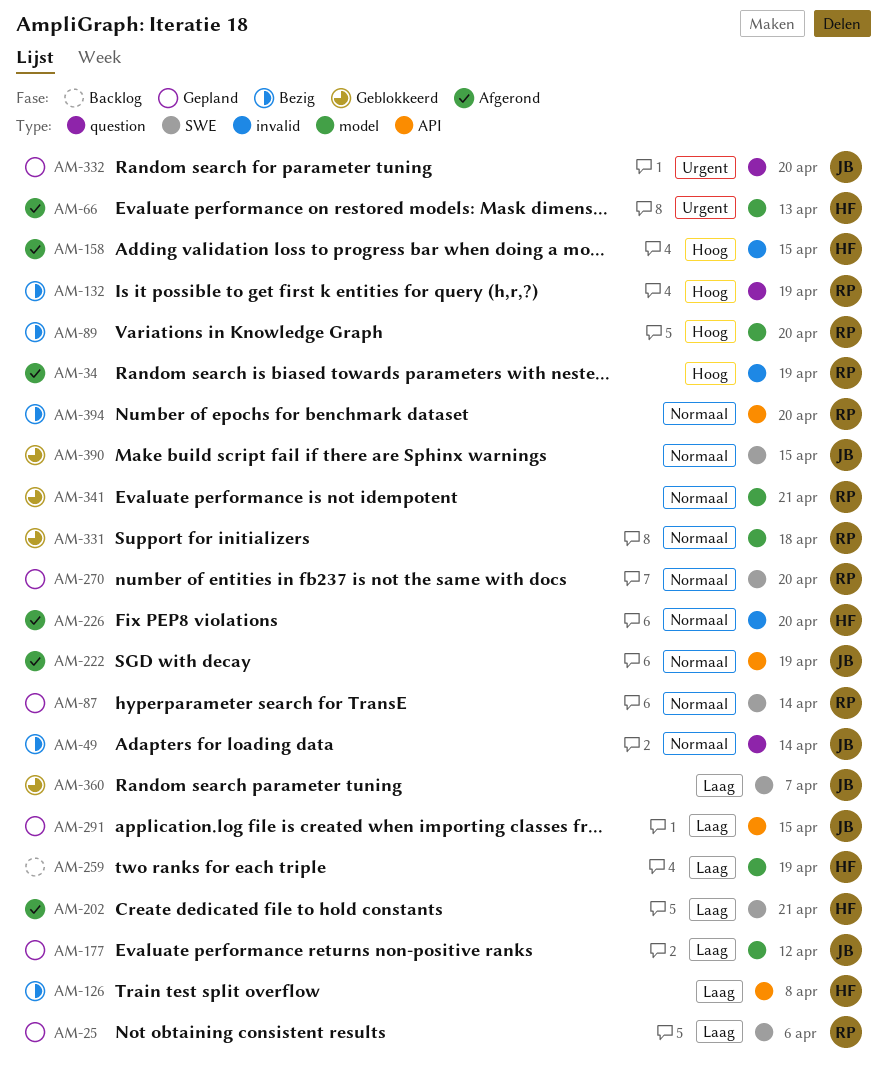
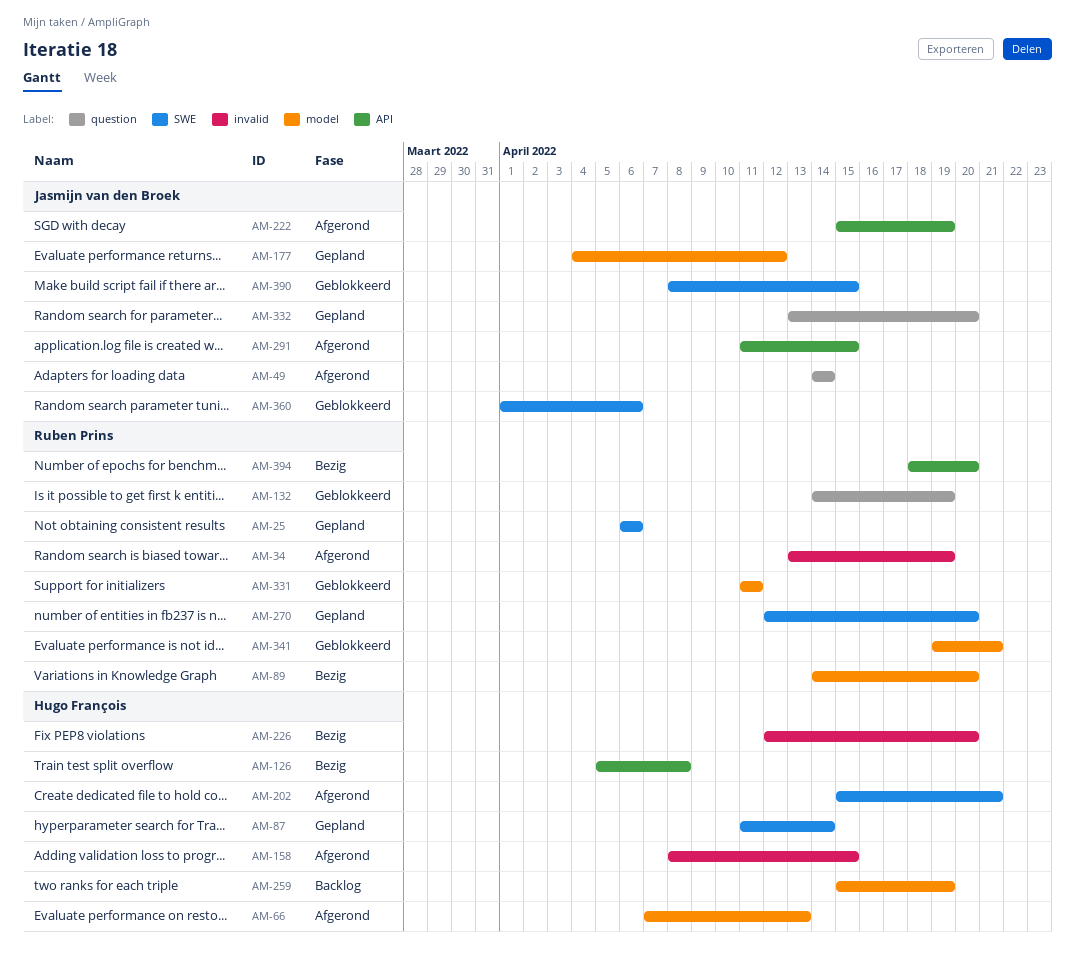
AM-49, status: Bezig -> Afgerond
AM-87, owner: Ruben Prins -> Hugo François
AM-132, status: Bezig -> Geblokkeerd
AM-226, status: Afgerond -> Bezig
AM-291, status: Gepland -> Afgerond
AM-331, due: Apr 18 -> Apr 11
AM-360, due: Apr 7 -> Apr 6

